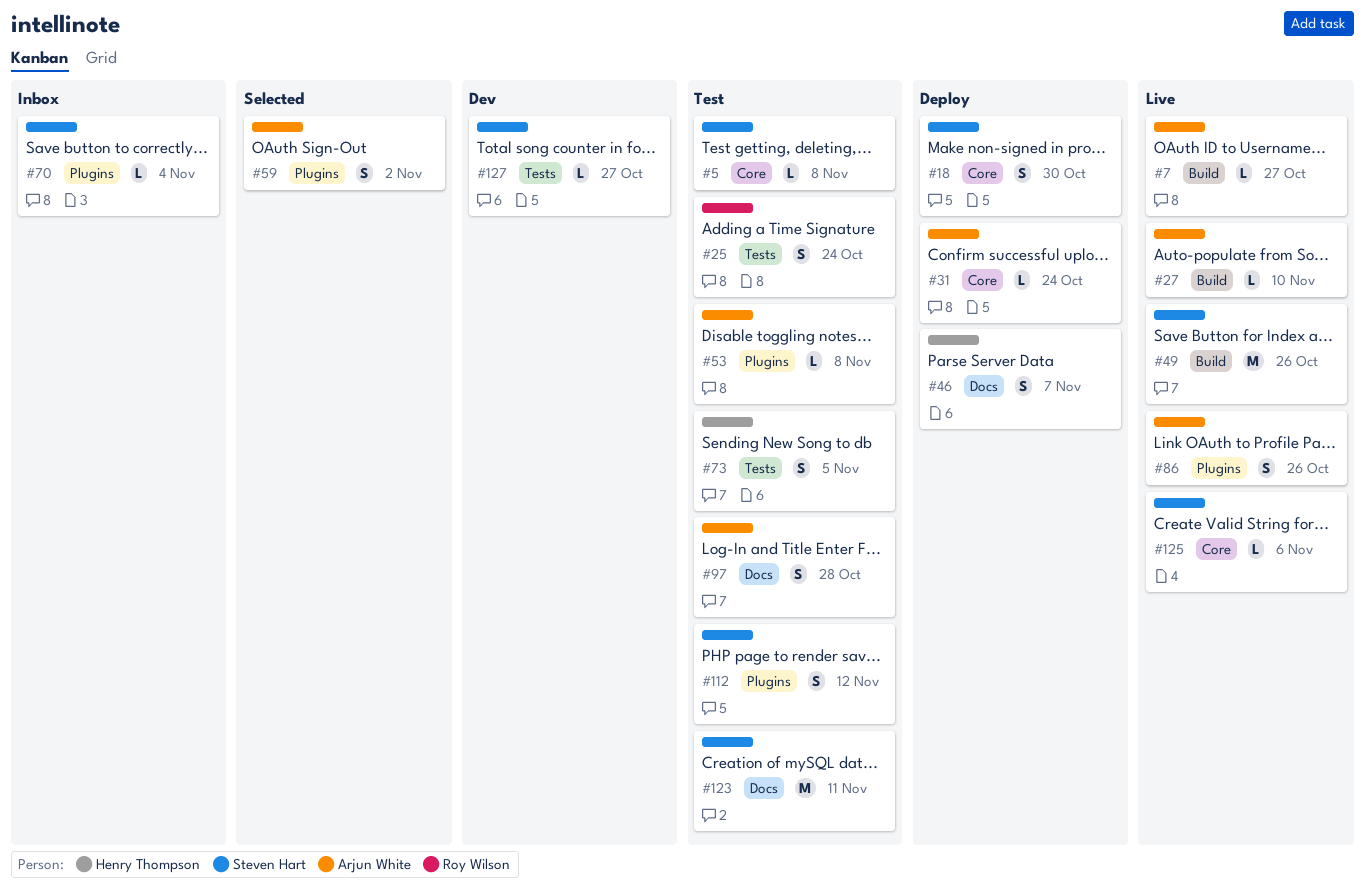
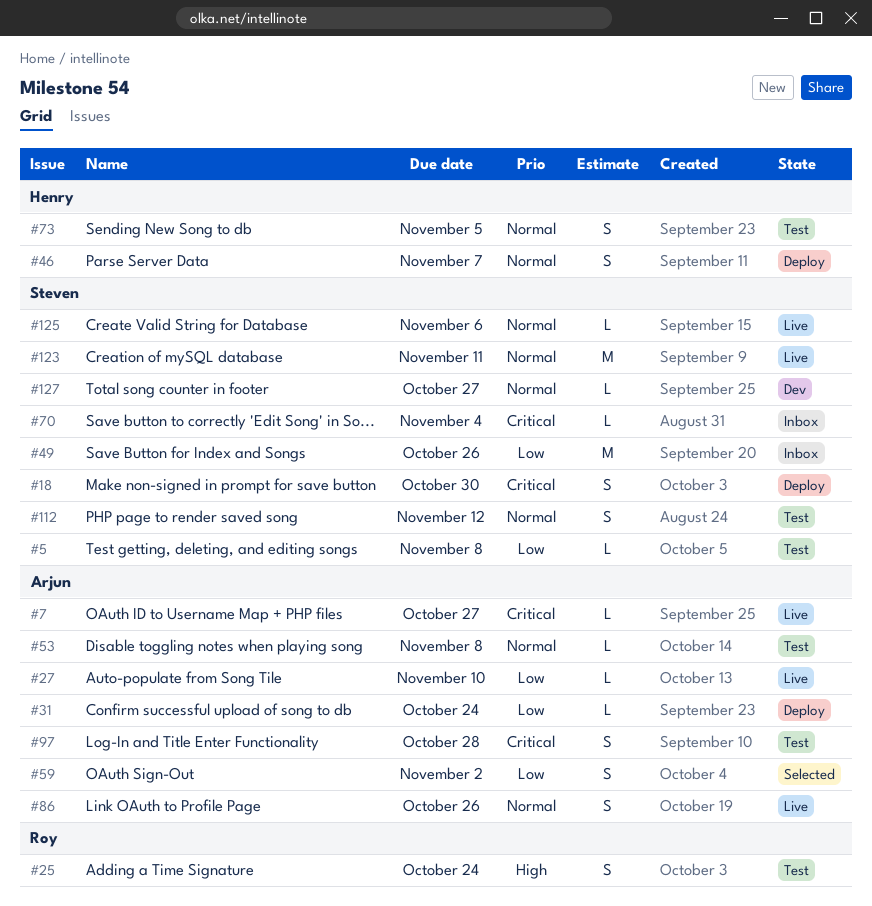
#49, status: Live -> Inbox
#123, status: Test -> Live

